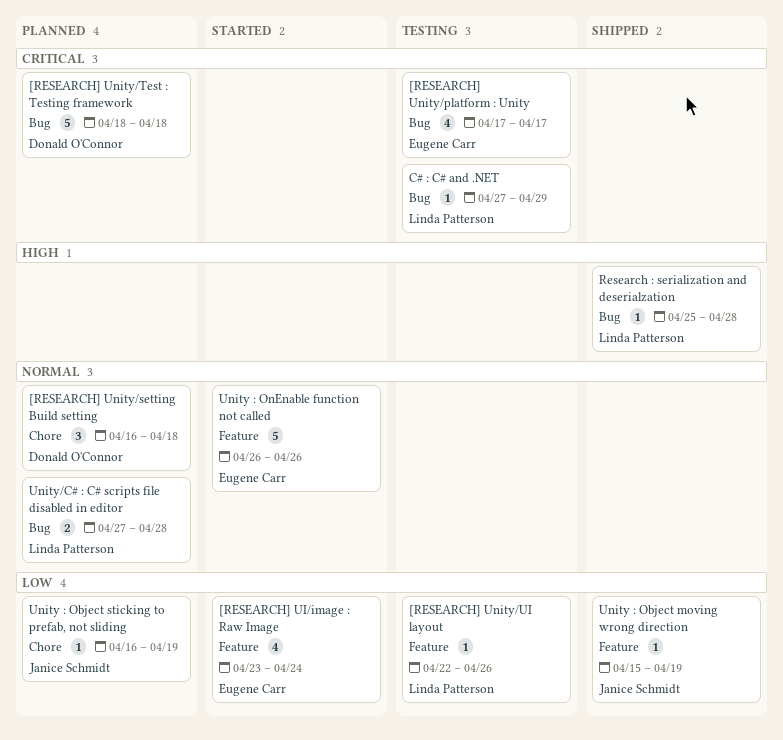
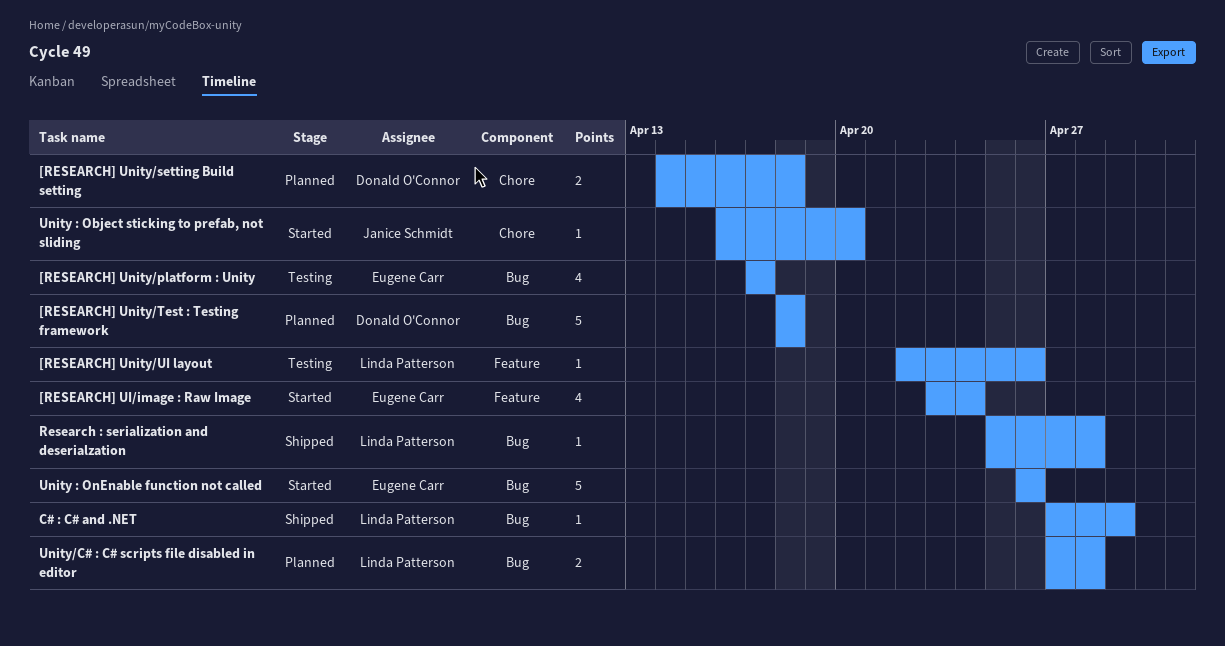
[RESEARCH] Unity/setting Build setting, estimate: 3 -> 2
[RESEARCH] Unity/setting Build setting, start: Apr 16 -> Apr 14
C# : C# and .NET, status: Testing -> Shipped
Unity : Object moving wrong direction: present -> none
Unity : Object sticking to prefab, not sliding, status: Planned -> Started
Unity : Object sticking to prefab, not sliding, due: Apr 19 -> Apr 20
Unity : OnEnable function not called, label: Feature -> Bug

